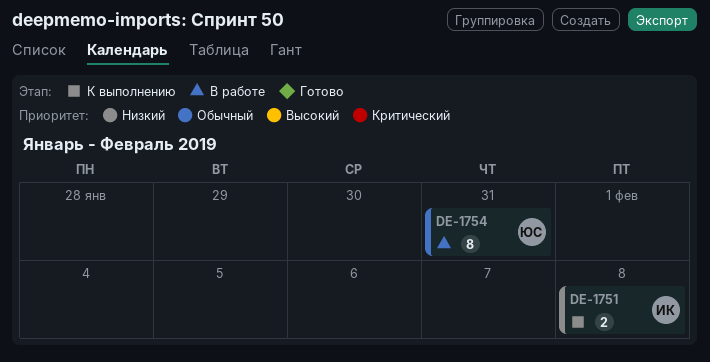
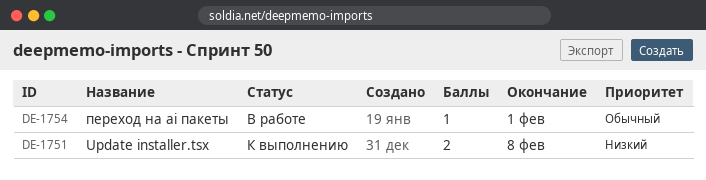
DE-1754, estimate: 8 -> 1
DE-1754, due: Jan 31 -> Feb 1

